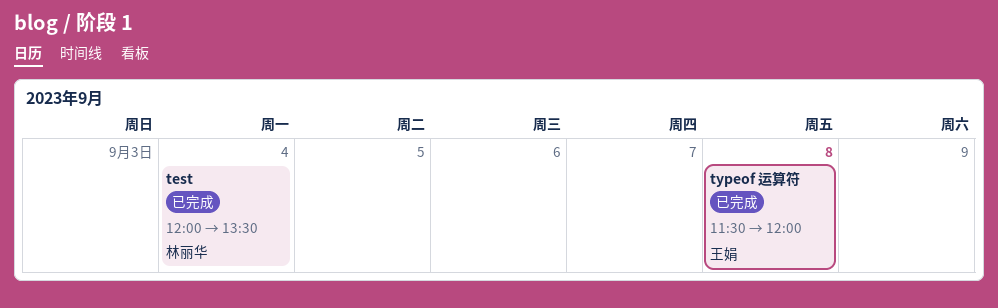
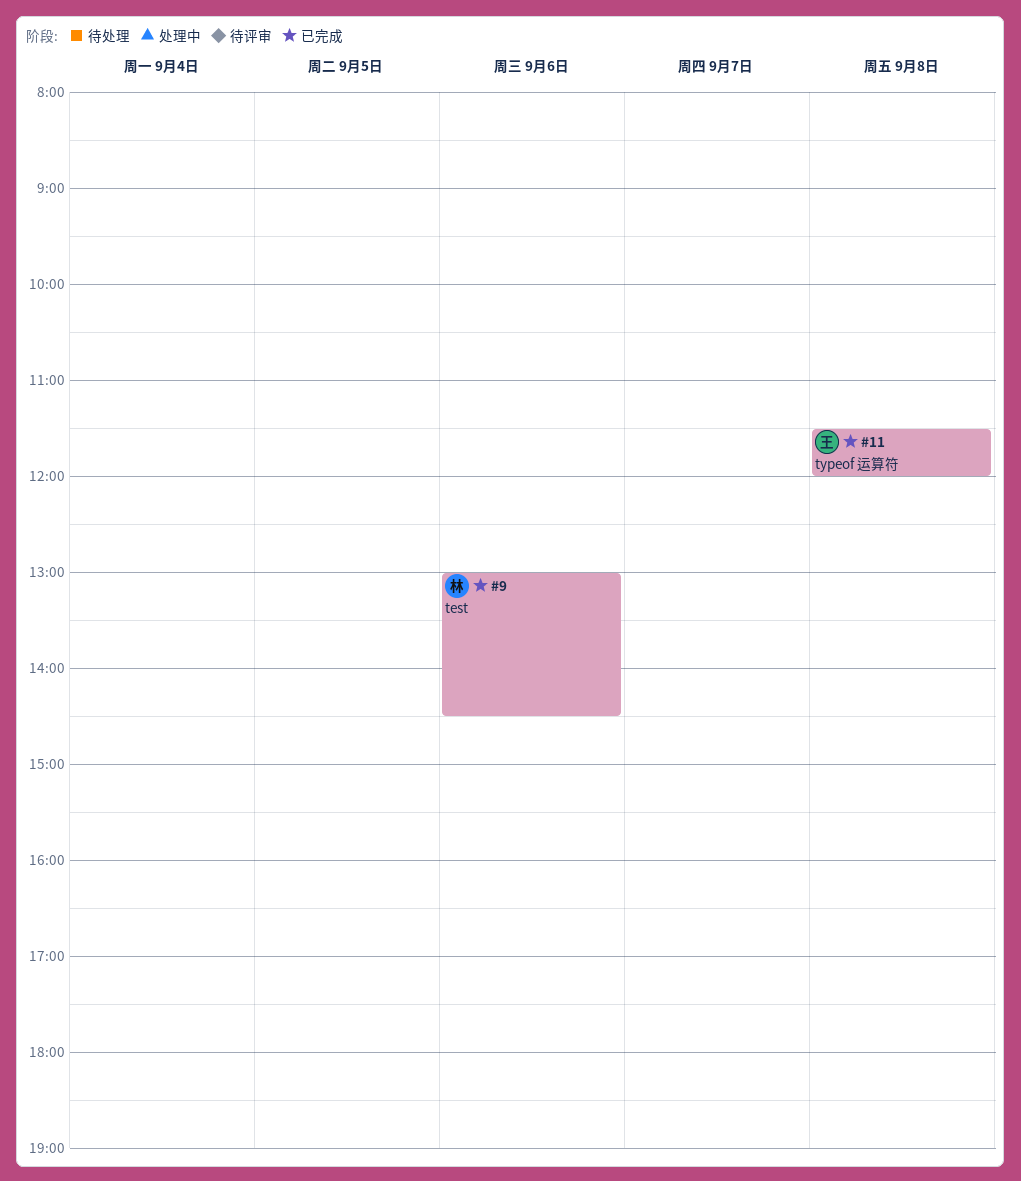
test, day: Sep 4 -> Sep 6
test, begins: 12:00 -> 13:00
test, ends: 13:30 -> 14:30

